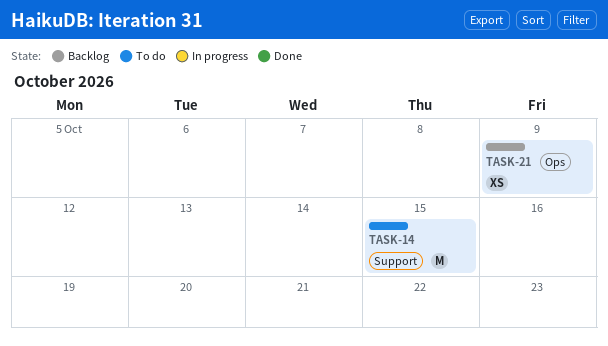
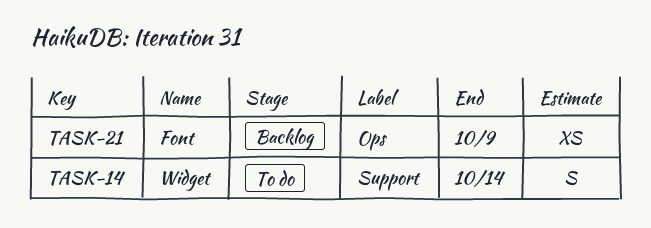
TASK-14, estimate: M -> S
TASK-14, due: Oct 15 -> Oct 14

